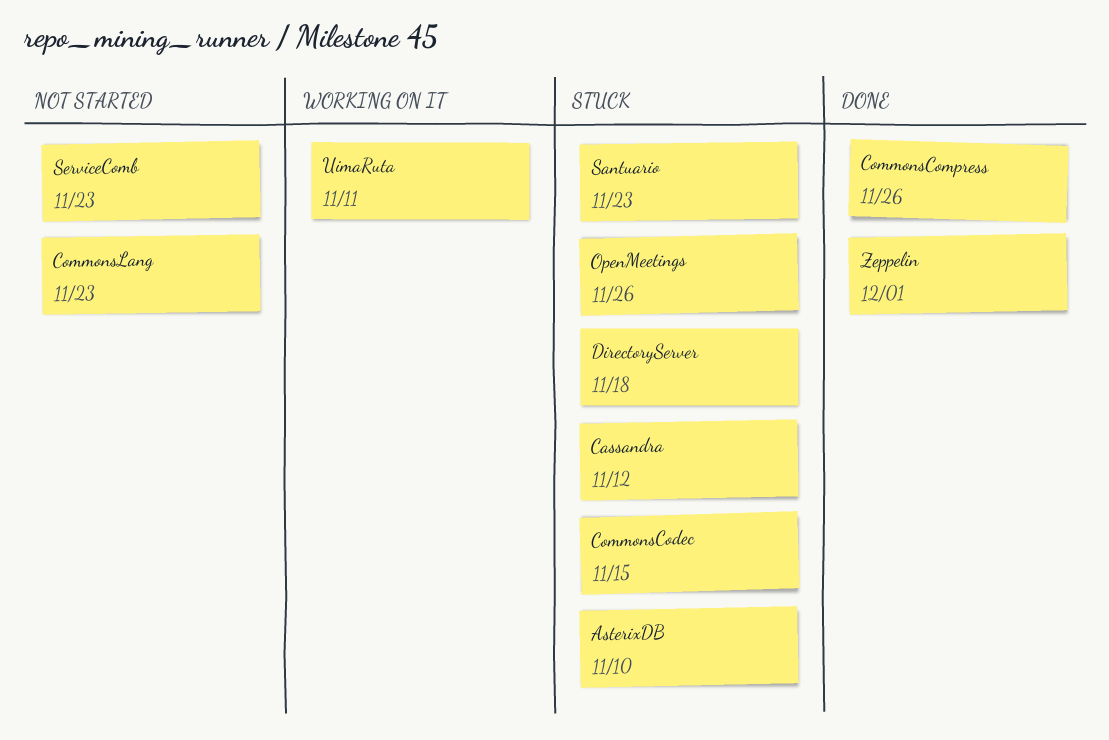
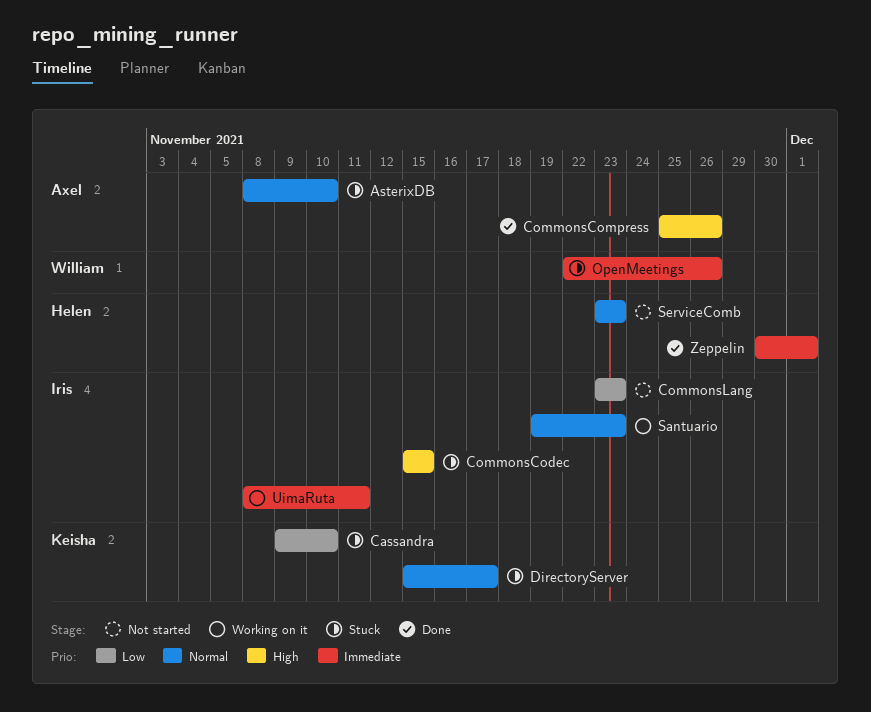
Cassandra, due: Nov 12 -> Nov 10
DirectoryServer, due: Nov 18 -> Nov 17
Santuario, status: Stuck -> Working on it

